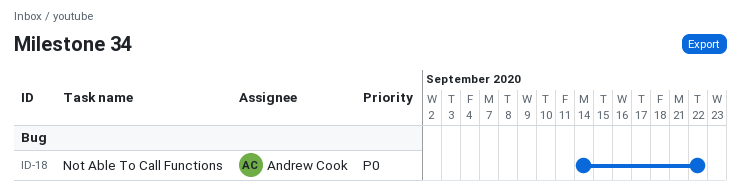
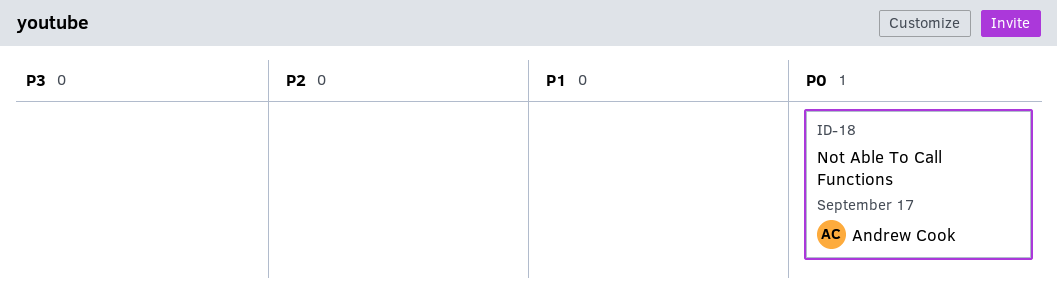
ID-18, due: Sep 22 -> Sep 17

